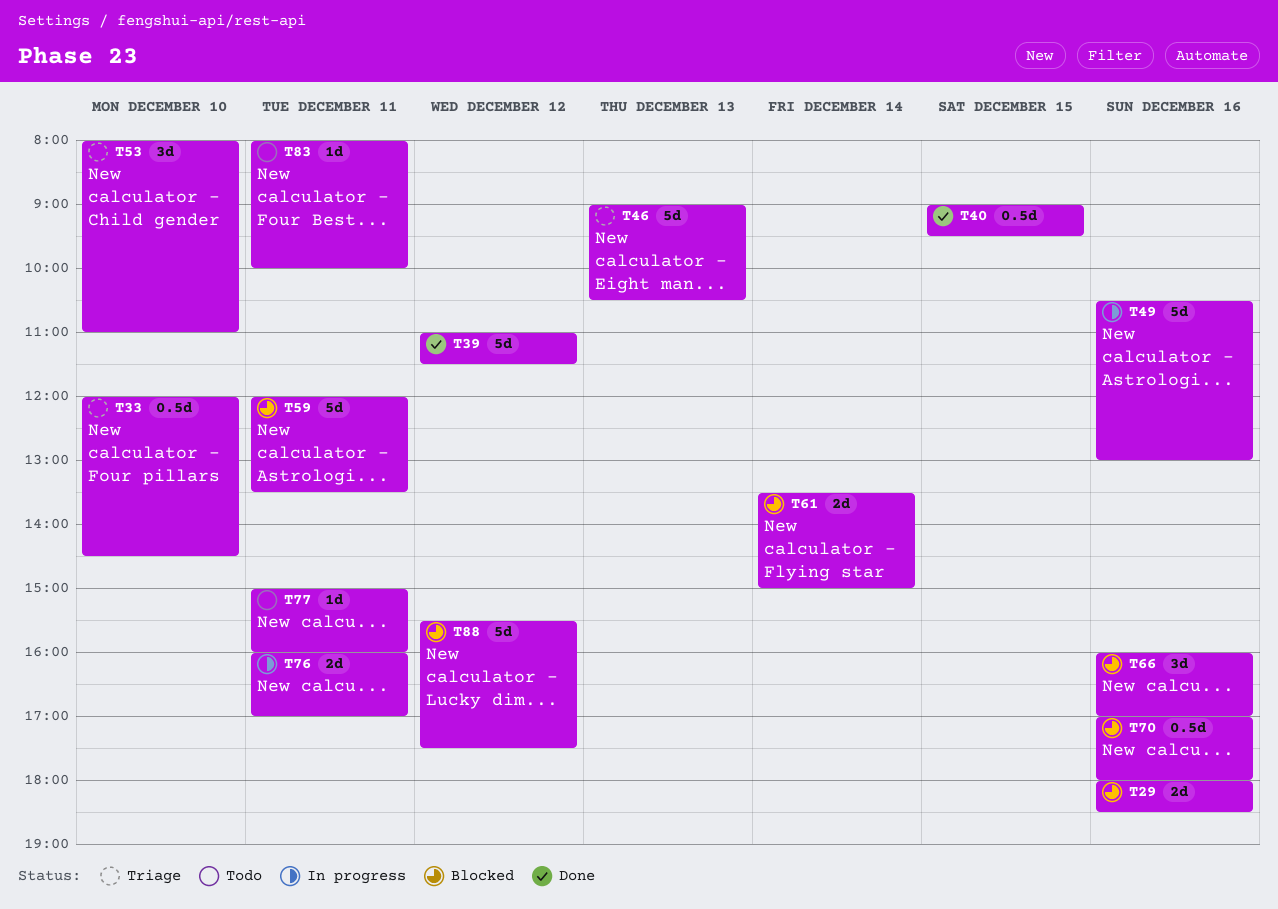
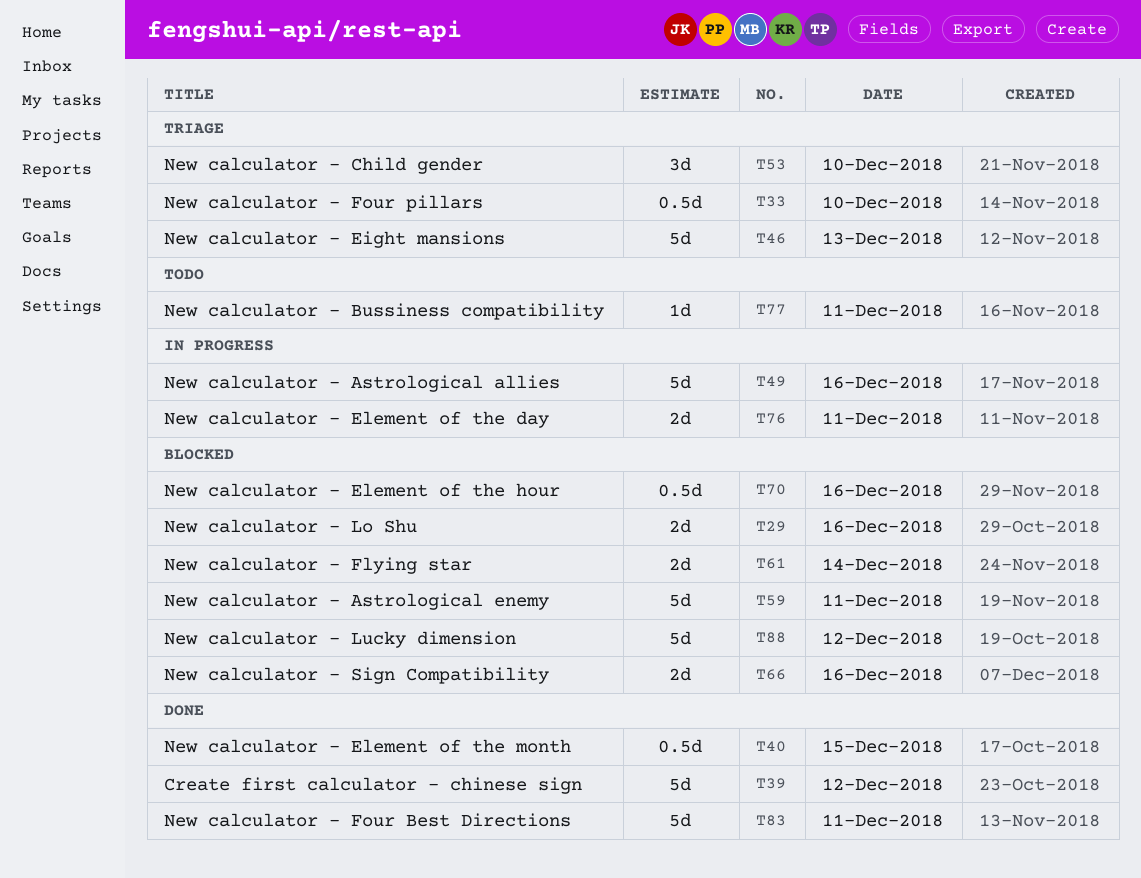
T66, estimate: 3d -> 2d
T83, status: Todo -> Done
T83, estimate: 1d -> 5d

